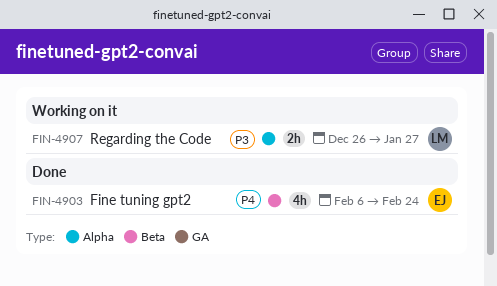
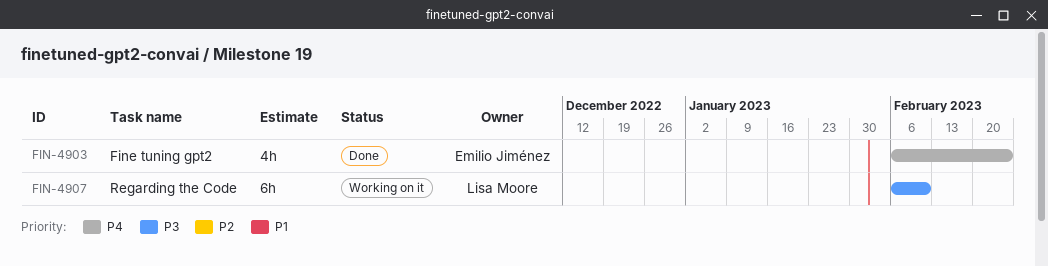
FIN-4907, estimate: 2h -> 6h
FIN-4907, start: Dec 26 -> Feb 6
FIN-4907, due: Jan 27 -> Feb 10

